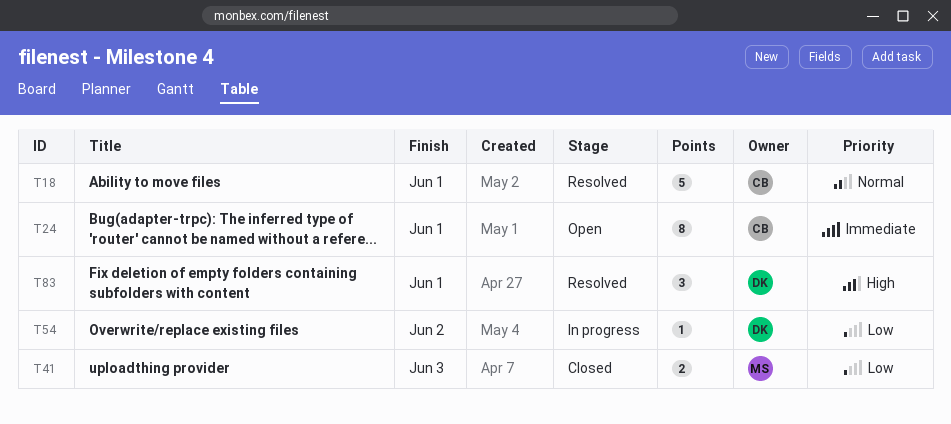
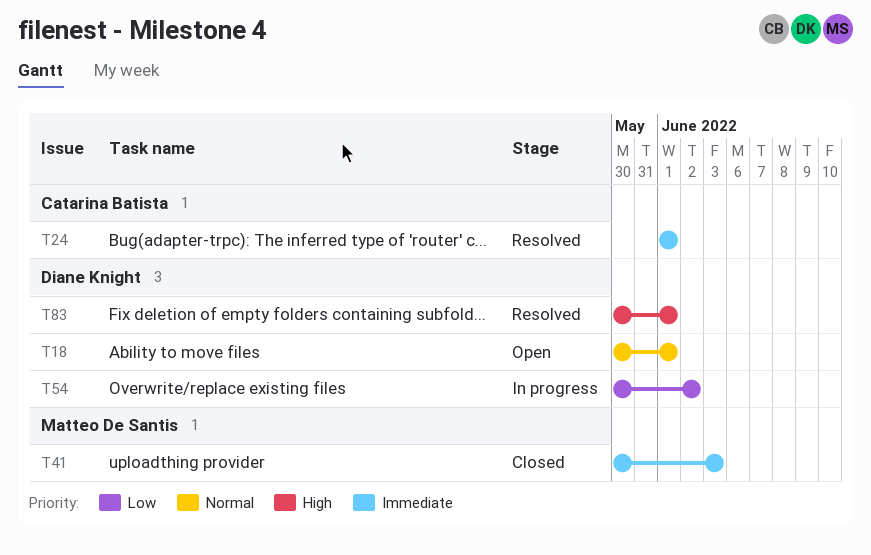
T18, status: Resolved -> Open
T18, owner: Catarina Batista -> Diane Knight
T24, status: Open -> Resolved
T41, priority: Low -> Immediate

